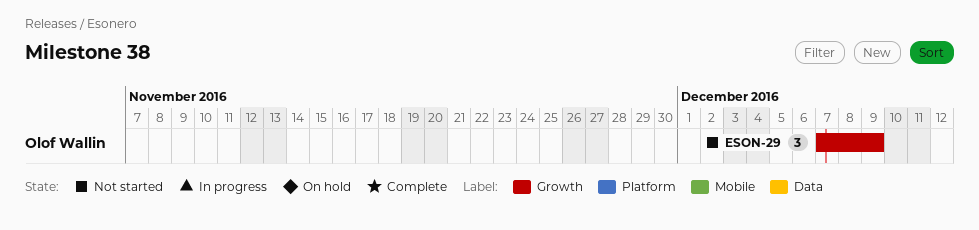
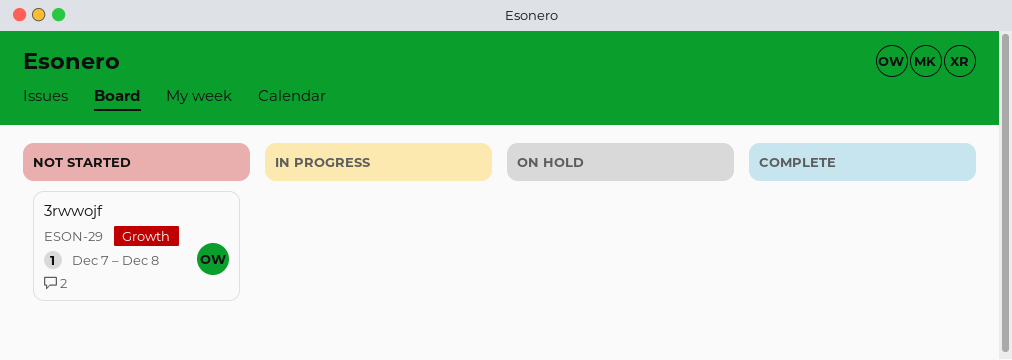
ESON-29, estimate: 3 -> 1
ESON-29, due: Dec 9 -> Dec 8

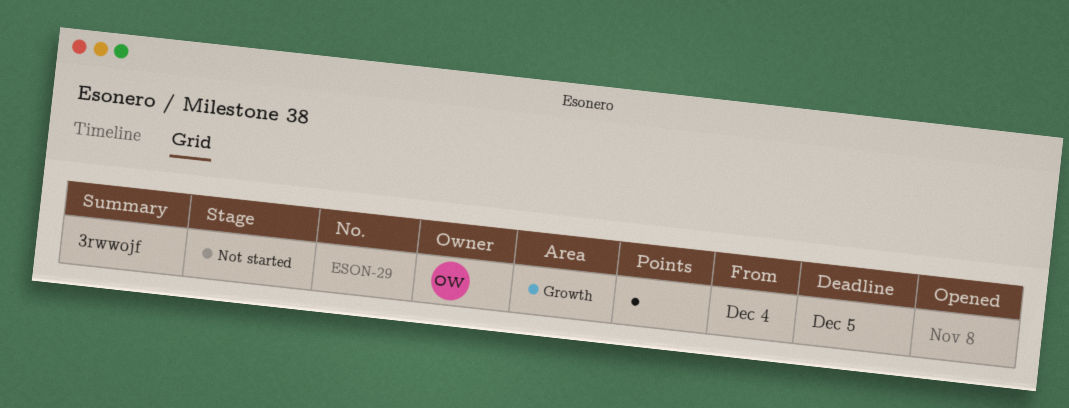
ESON-29, start: Dec 7 -> Dec 4
ESON-29, due: Dec 8 -> Dec 5

